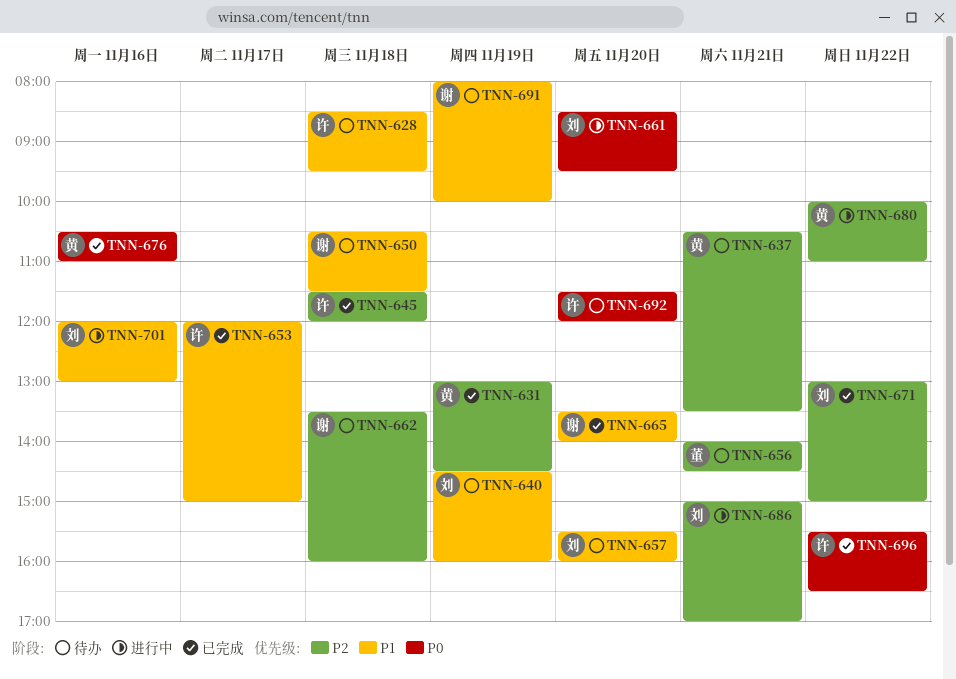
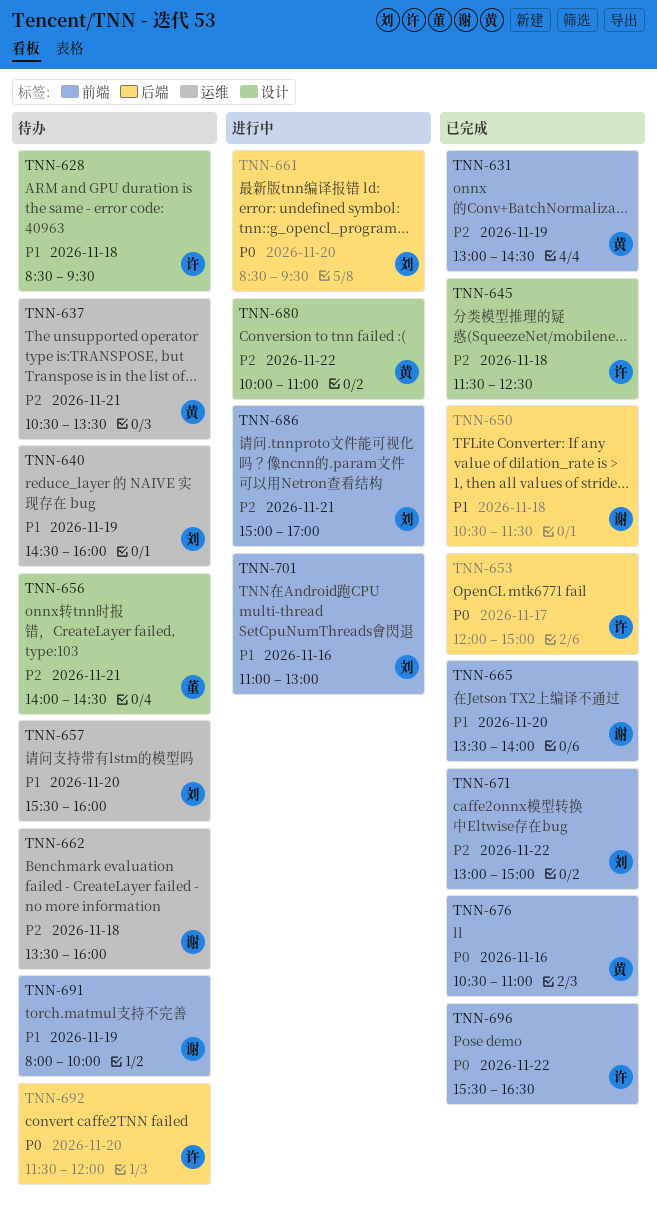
TNN-645, ends: 12:00 -> 12:30
TNN-650, status: 待办 -> 已完成
TNN-653, priority: P1 -> P0
TNN-701, begins: 12:00 -> 11:00

